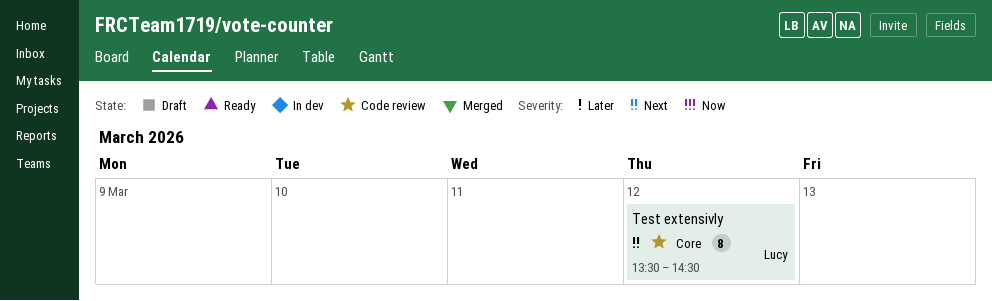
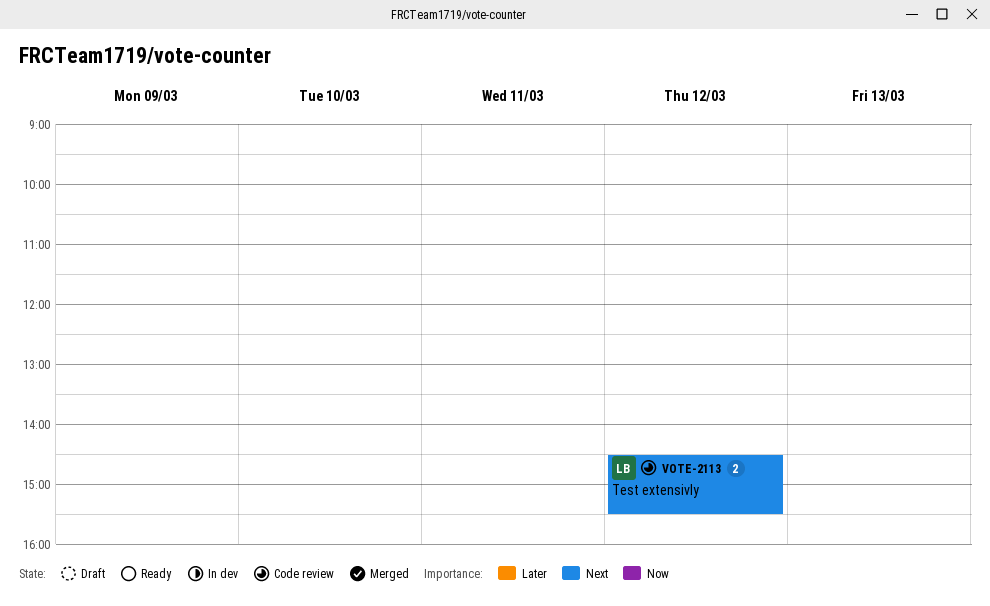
Test extensivly, estimate: 8 -> 2
Test extensivly, begins: 13:30 -> 14:30
Test extensivly, ends: 14:30 -> 15:30

